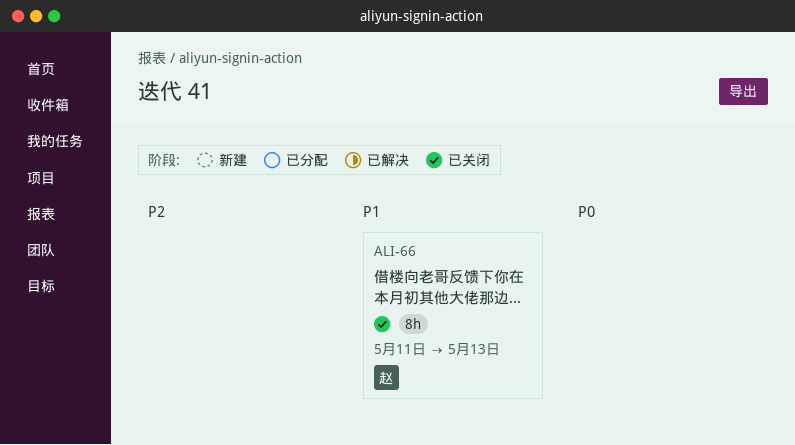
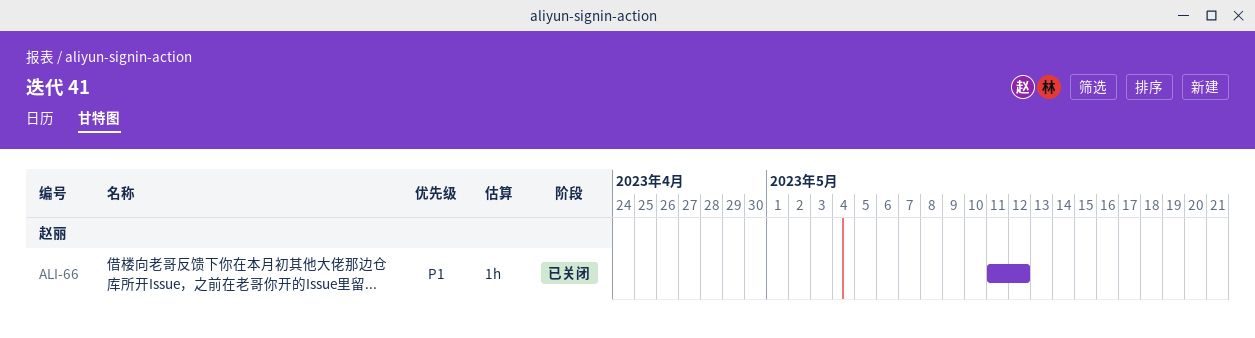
ALI-66, estimate: 8h -> 1h
ALI-66, due: May 13 -> May 12

